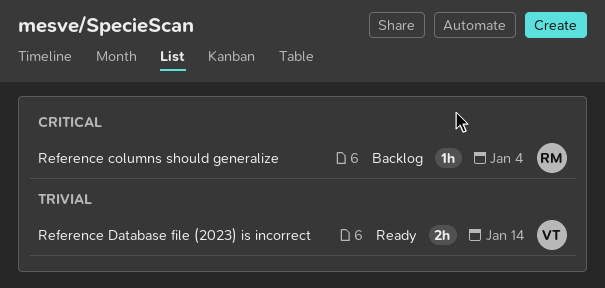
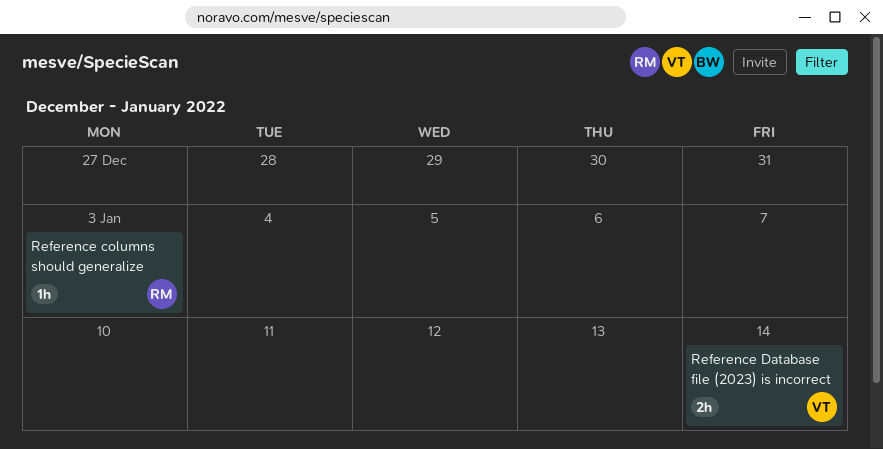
Reference columns should generalize, due: Jan 4 -> Jan 3

